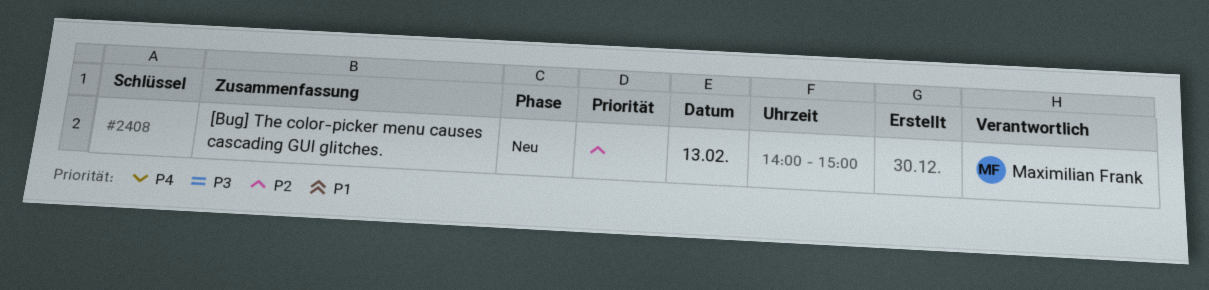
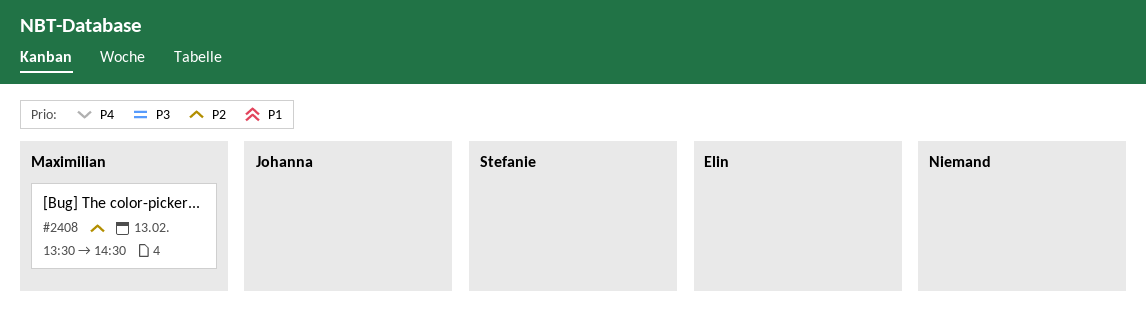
#2408, begins: 14:00 -> 13:30
#2408, ends: 15:00 -> 14:30

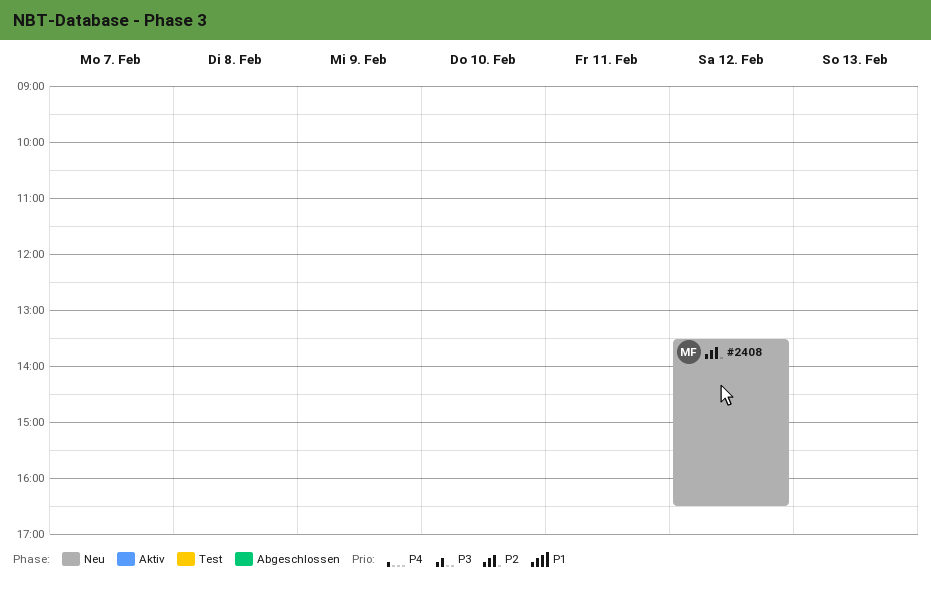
#2408, day: Feb 13 -> Feb 12
#2408, ends: 14:30 -> 16:30

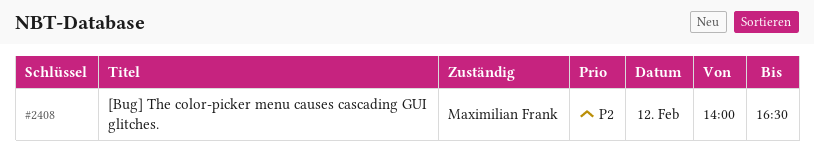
#2408, begins: 13:30 -> 14:00

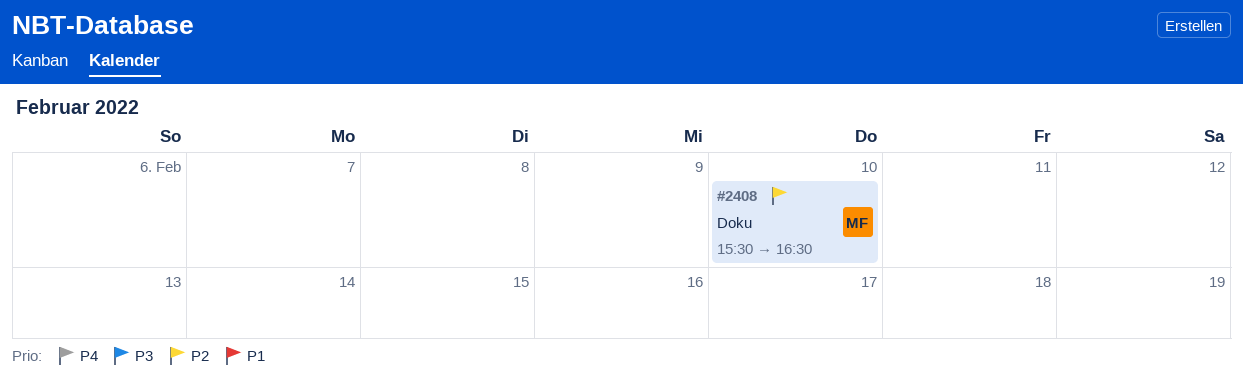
#2408, day: Feb 12 -> Feb 10
#2408, begins: 14:00 -> 15:30

